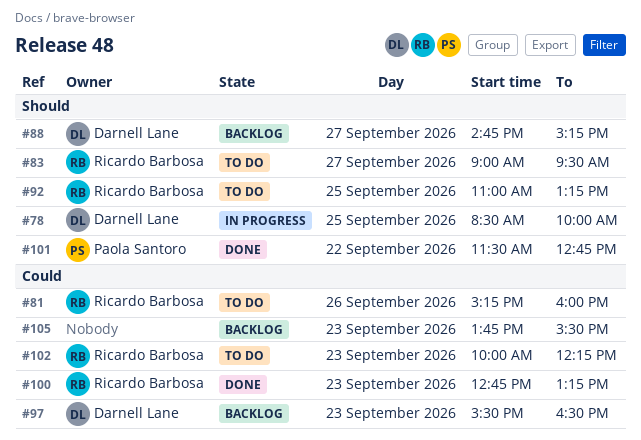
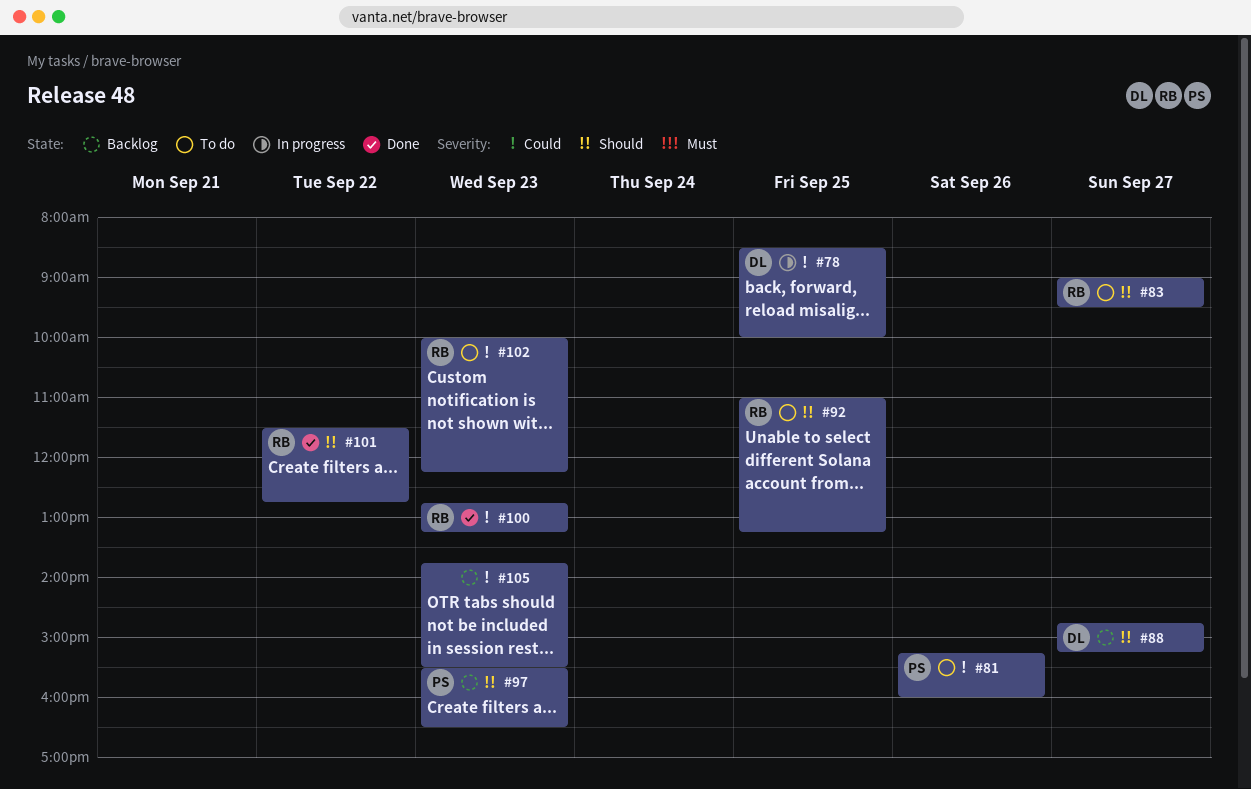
#78, priority: Should -> Could
#81, owner: Ricardo Barbosa -> Paola Santoro
#97, owner: Darnell Lane -> Paola Santoro
#97, priority: Could -> Should
#101, owner: Paola Santoro -> Ricardo Barbosa

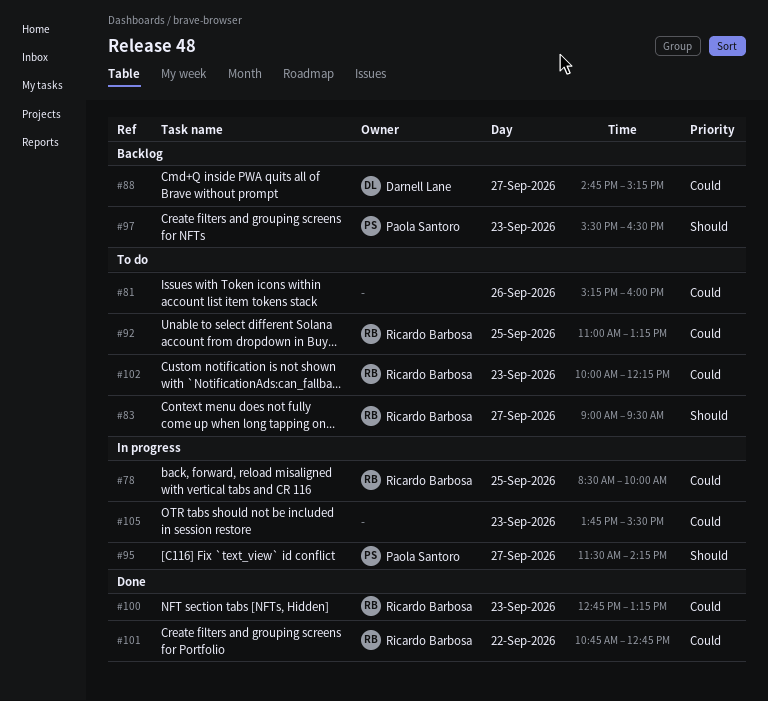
#78, owner: Darnell Lane -> Ricardo Barbosa
#81, owner: Paola Santoro -> none
#88, priority: Should -> Could
#92, priority: Should -> Could
#95: none -> present
#101, priority: Should -> Could
#101, begins: 11:30 -> 10:45
#105, status: Backlog -> In progress

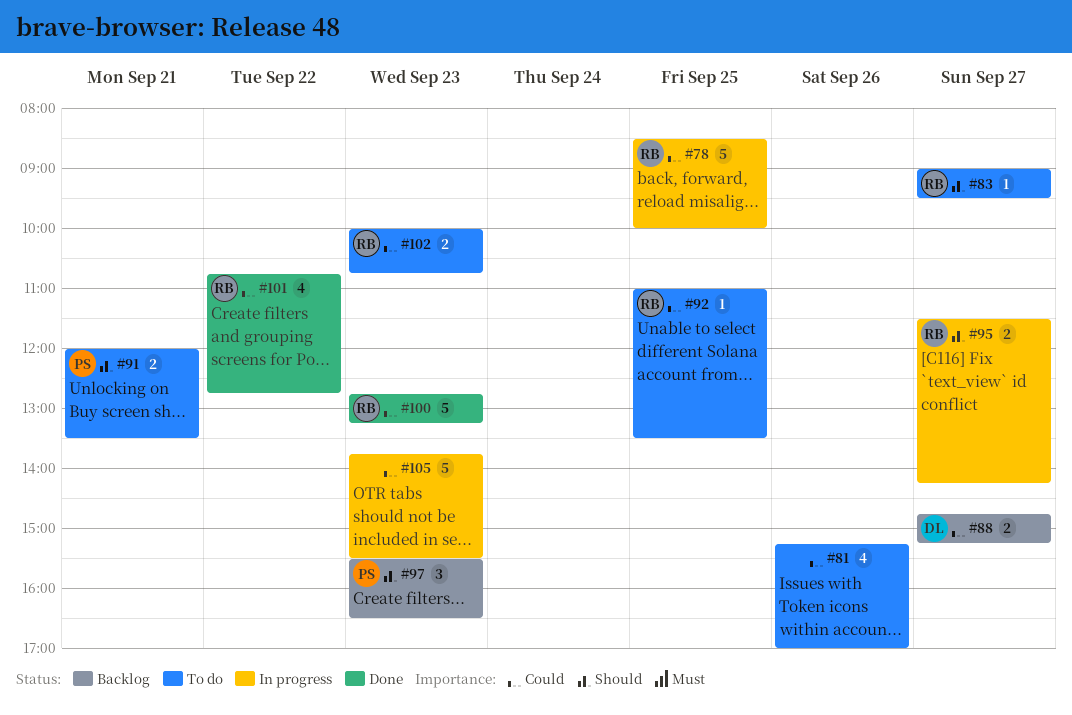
#81, ends: 16:00 -> 17:00
#91: none -> present
#92, ends: 13:15 -> 13:30
#95, owner: Paola Santoro -> Ricardo Barbosa
#102, ends: 12:15 -> 10:45

